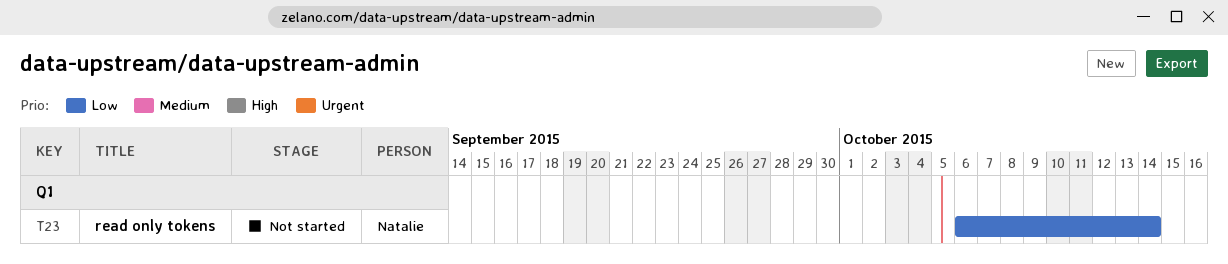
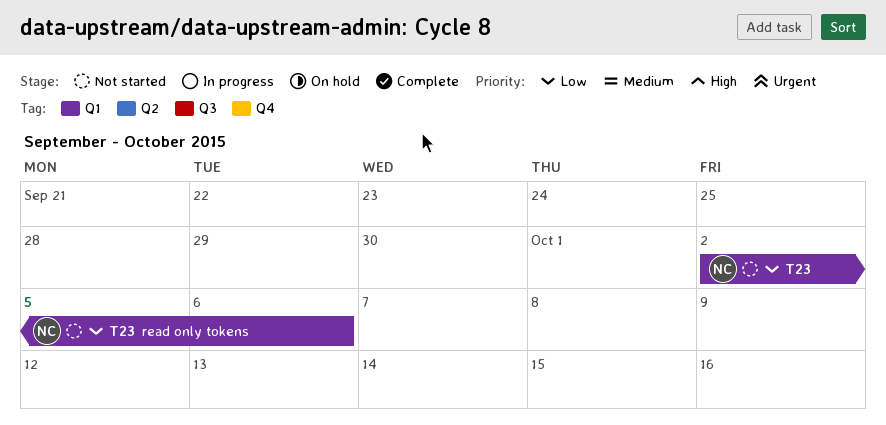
T23, start: Oct 6 -> Oct 2
T23, due: Oct 14 -> Oct 6

